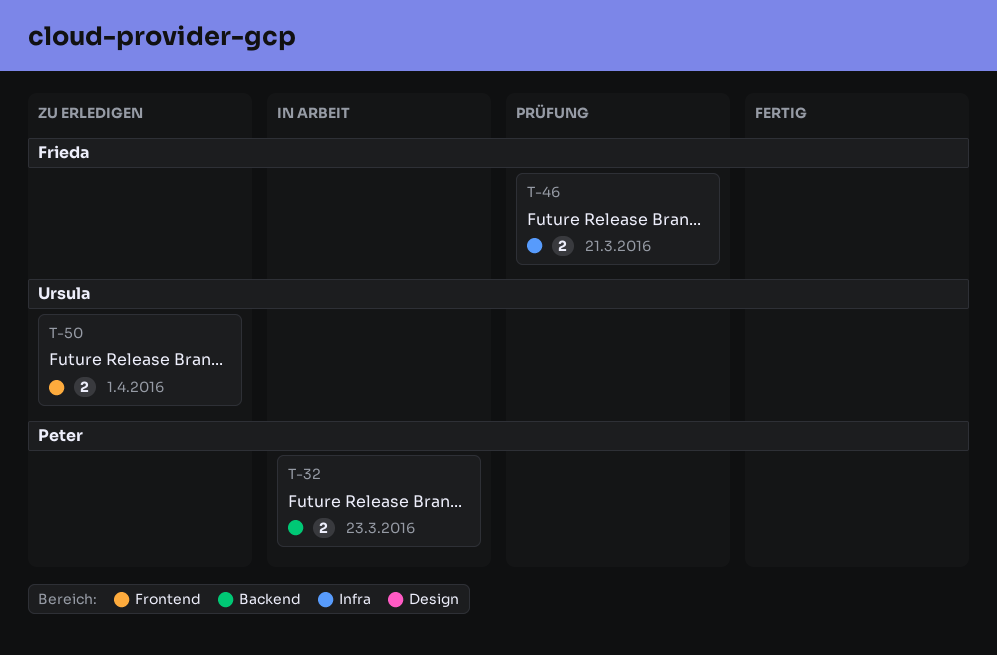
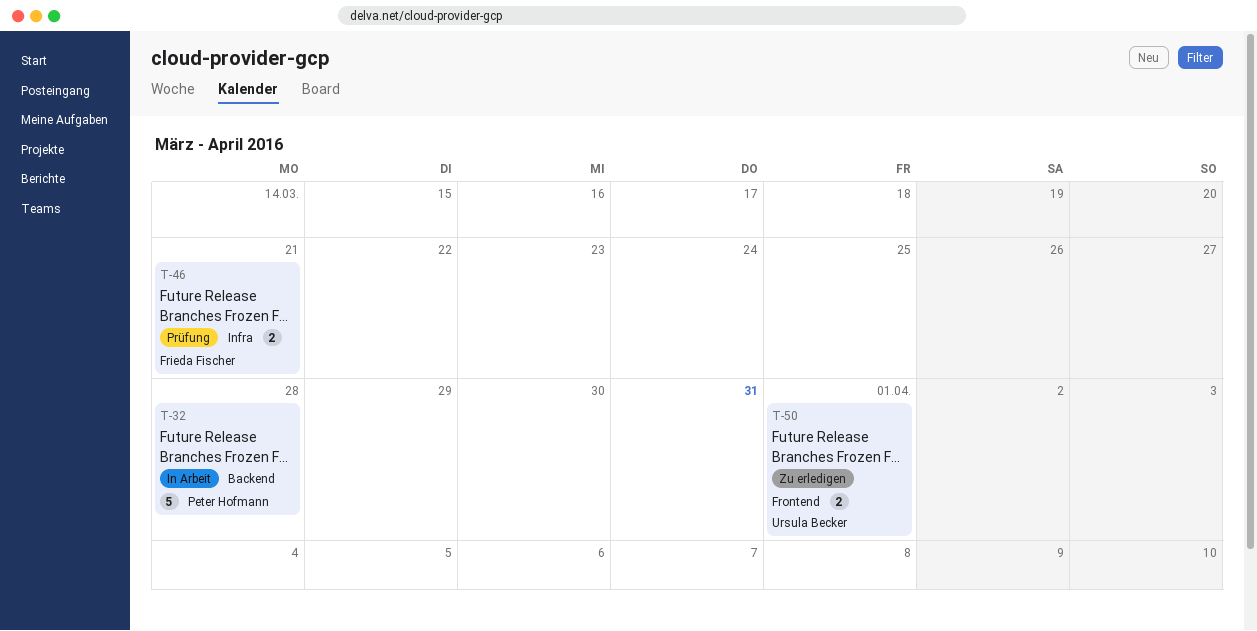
T-32, estimate: 2 -> 5
T-32, due: Mar 23 -> Mar 28

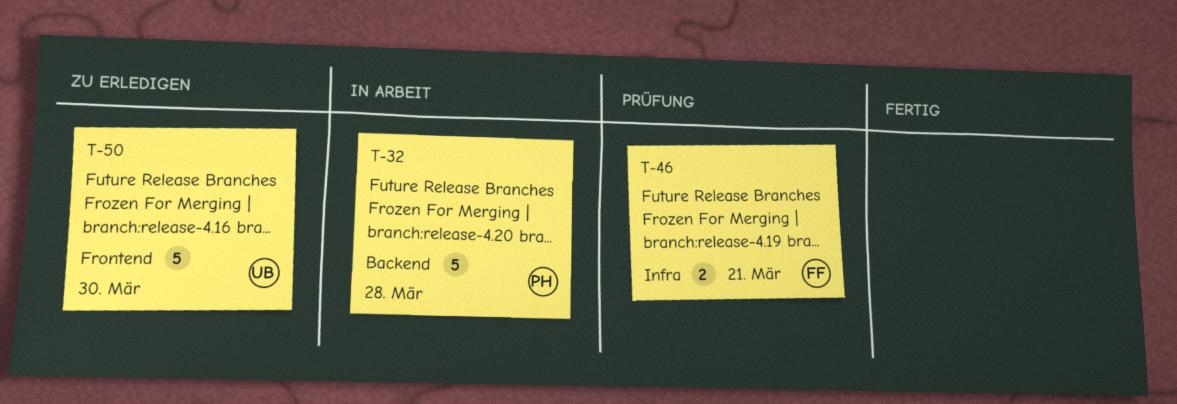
T-50, estimate: 2 -> 5
T-50, due: Apr 1 -> Mar 30

